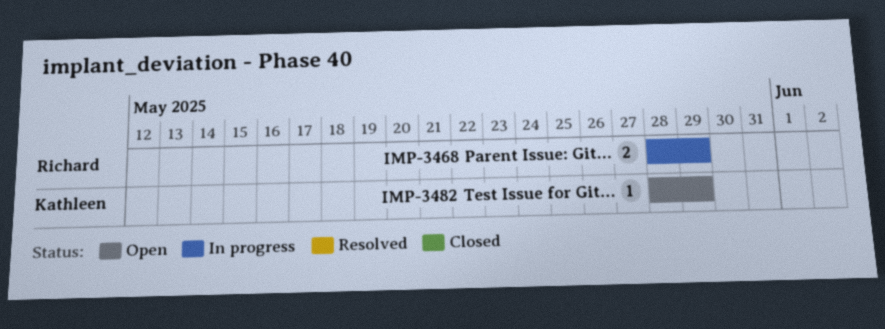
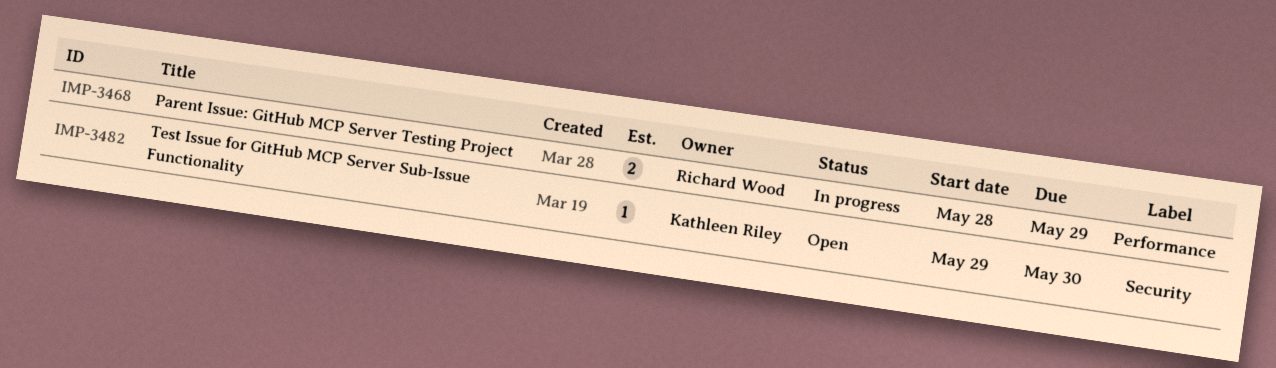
IMP-3482, start: May 28 -> May 29
IMP-3482, due: May 29 -> May 30

